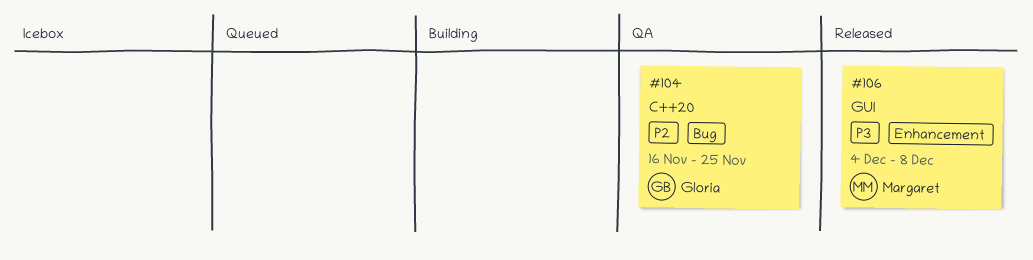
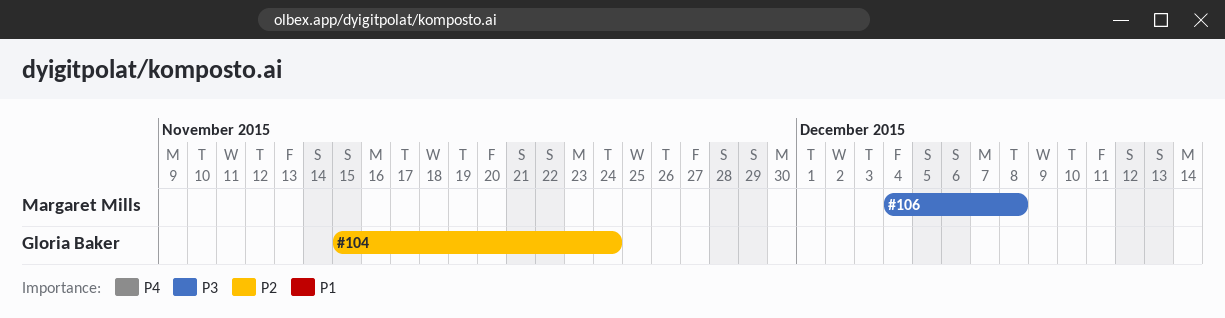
#104, start: Nov 16 -> Nov 15
#104, due: Nov 25 -> Nov 24

